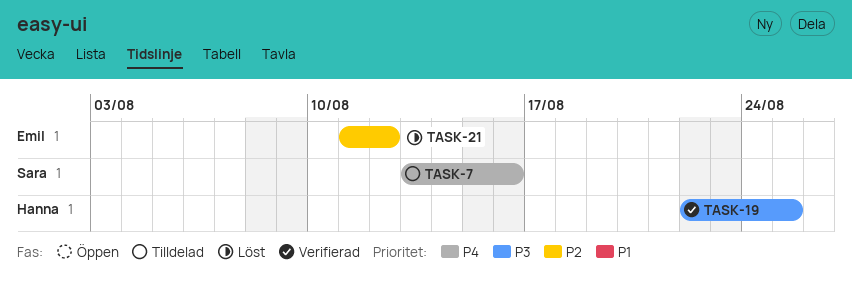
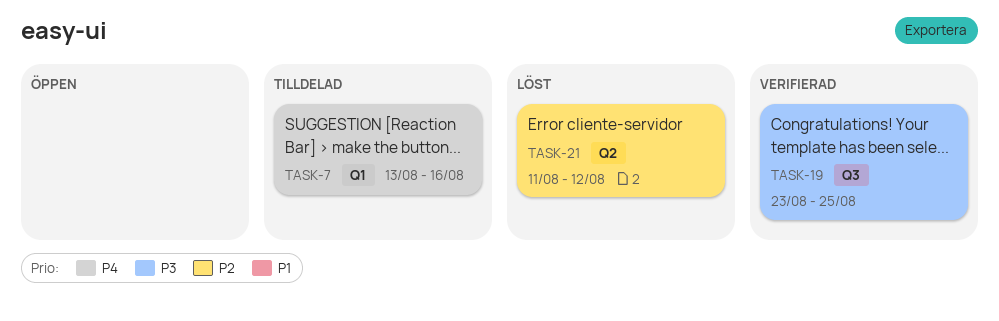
TASK-19, start: Aug 22 -> Aug 23

